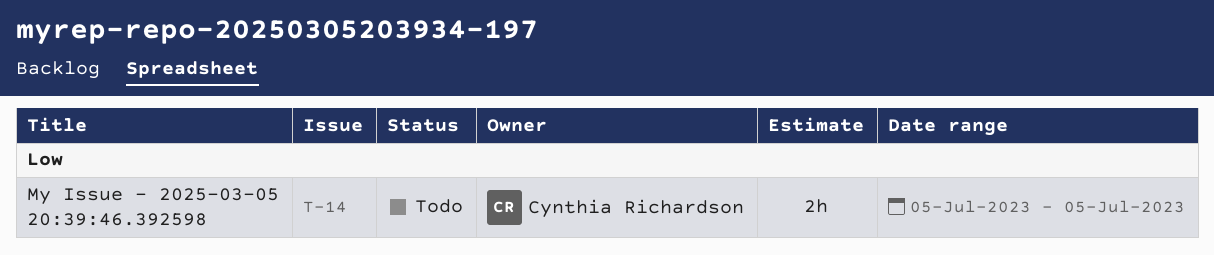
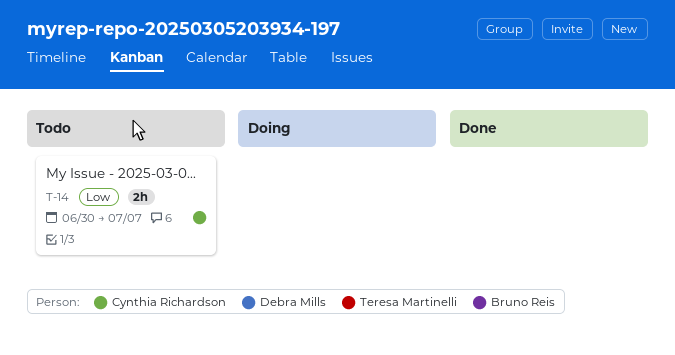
T-14, start: Jul 5 -> Jun 30
T-14, due: Jul 5 -> Jul 7

